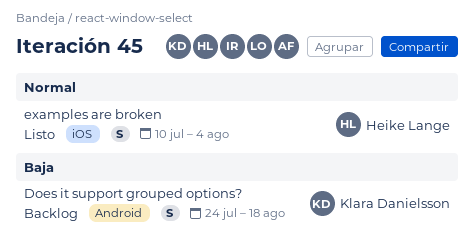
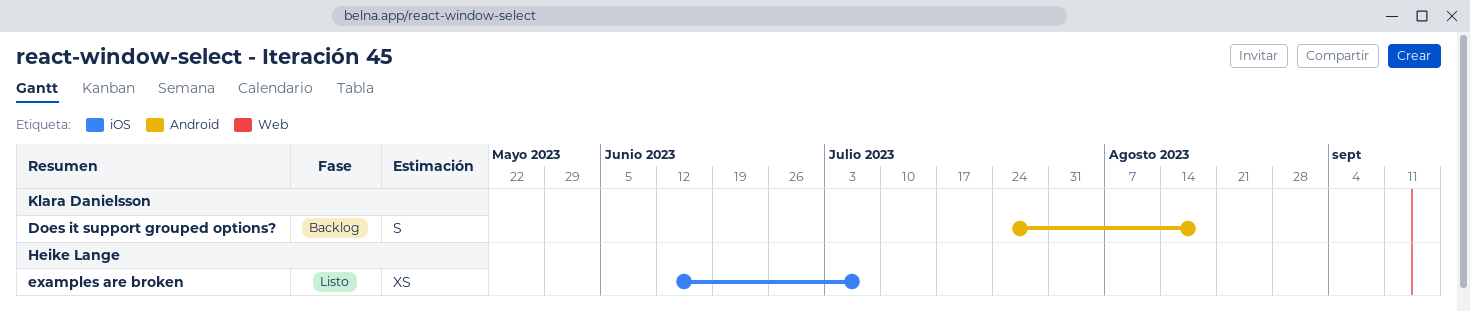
examples are broken, estimate: S -> XS
examples are broken, start: Jul 10 -> Jun 12
examples are broken, due: Aug 4 -> Jul 7

